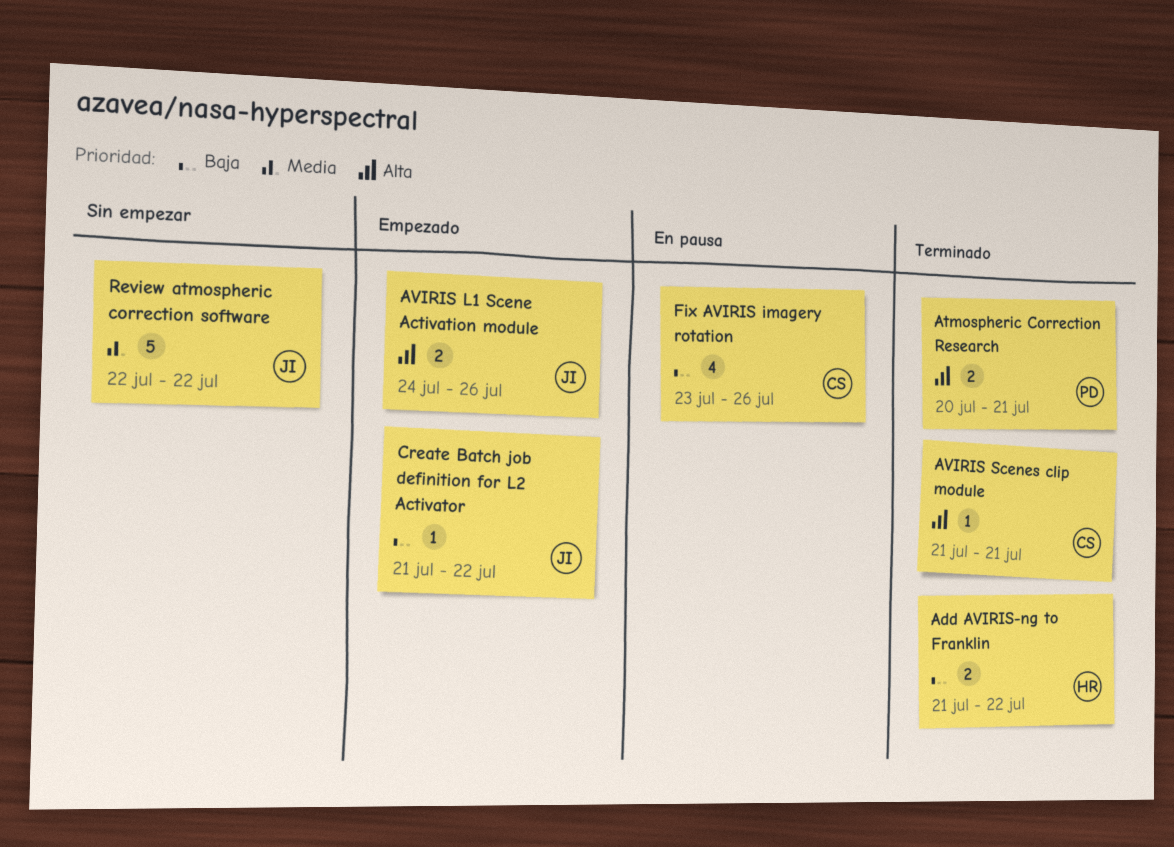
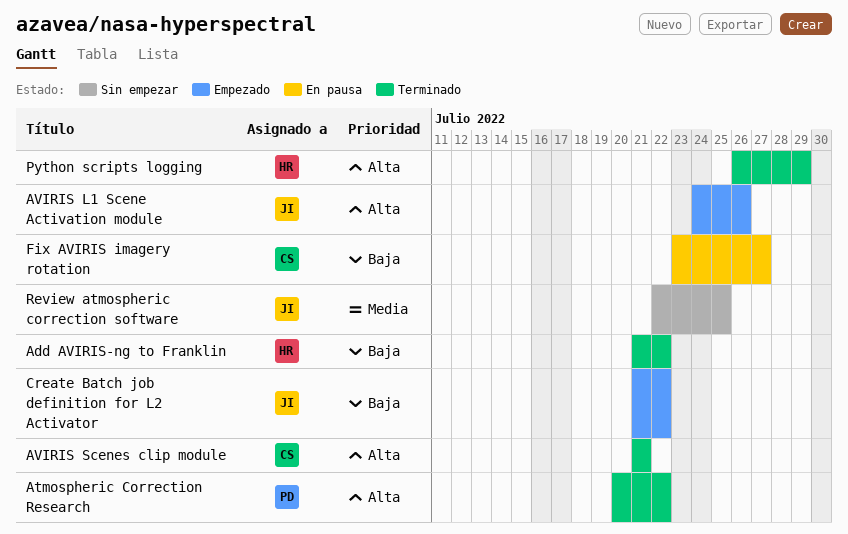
Atmospheric Correction Research, due: Jul 21 -> Jul 22
Fix AVIRIS imagery rotation, due: Jul 26 -> Jul 27
Python scripts logging: none -> present
Review atmospheric correction software, due: Jul 22 -> Jul 25

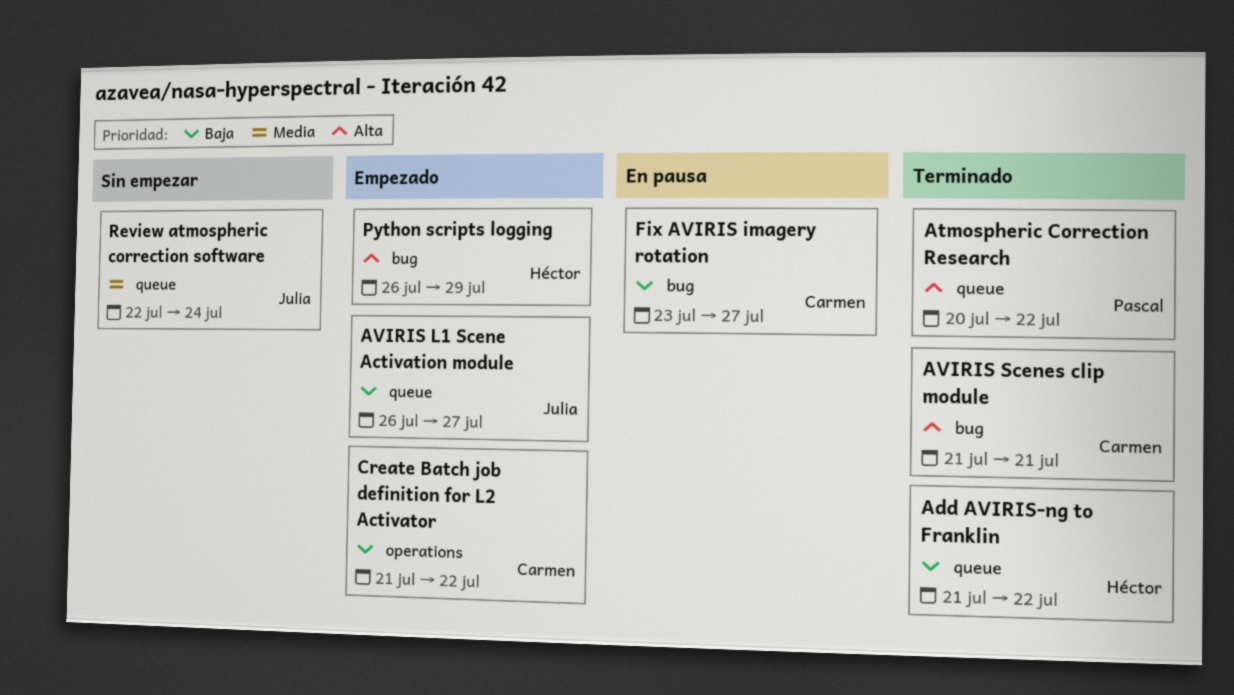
AVIRIS L1 Scene Activation module, priority: Alta -> Baja
AVIRIS L1 Scene Activation module, start: Jul 24 -> Jul 26
AVIRIS L1 Scene Activation module, due: Jul 26 -> Jul 27
Create Batch job definition for L2 Activator, owner: Julia -> Carmen
Python scripts logging, status: Terminado -> Empezado
Review atmospheric correction software, due: Jul 25 -> Jul 24

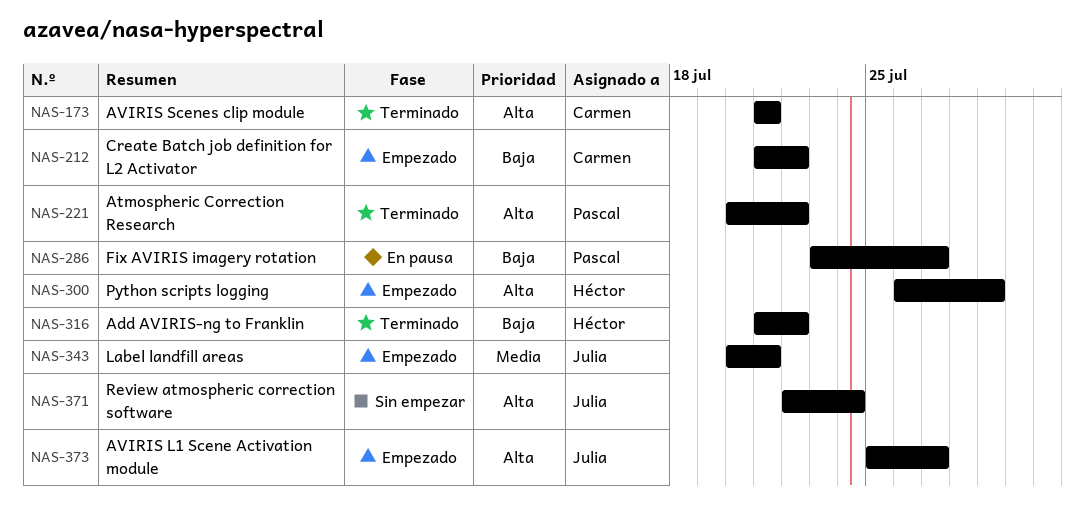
AVIRIS L1 Scene Activation module, priority: Baja -> Alta
AVIRIS L1 Scene Activation module, start: Jul 26 -> Jul 25
Fix AVIRIS imagery rotation, owner: Carmen -> Pascal
Label landfill areas: none -> present
Review atmospheric correction software, priority: Media -> Alta

